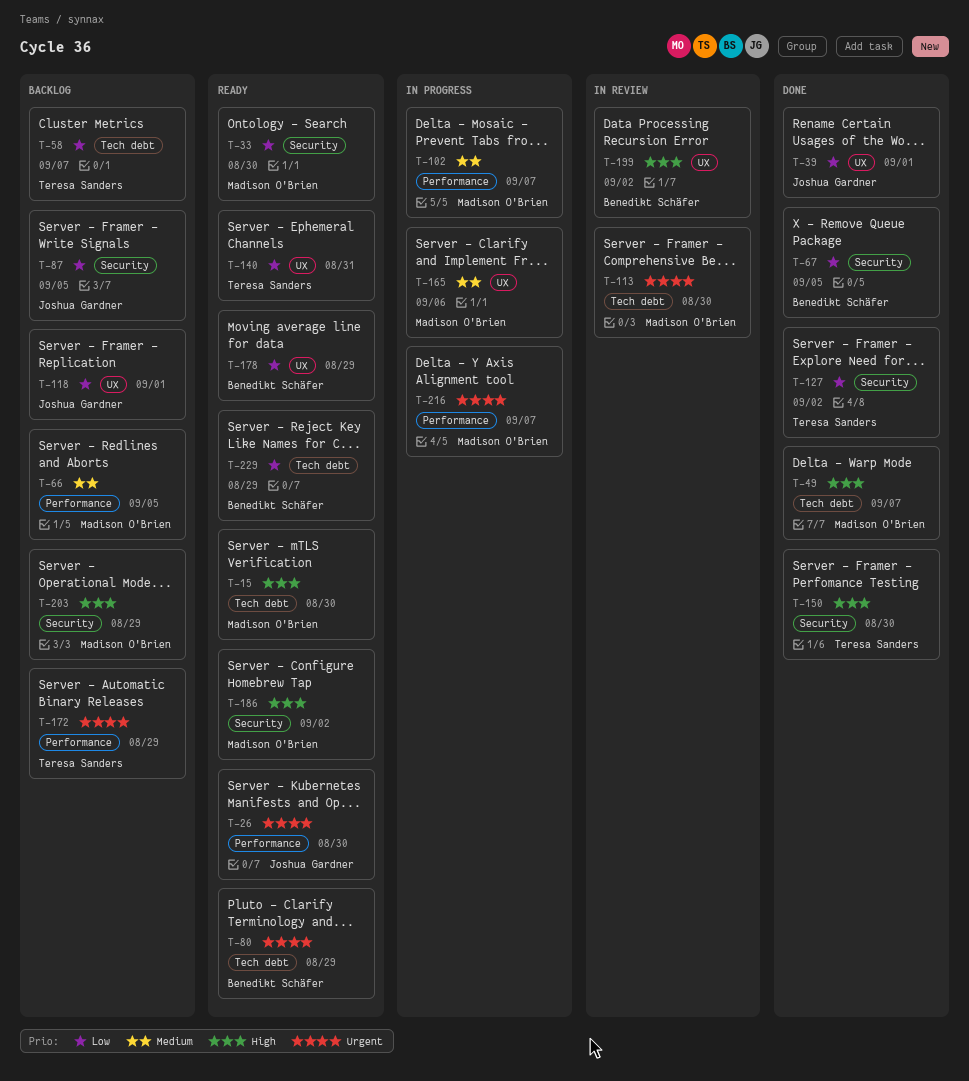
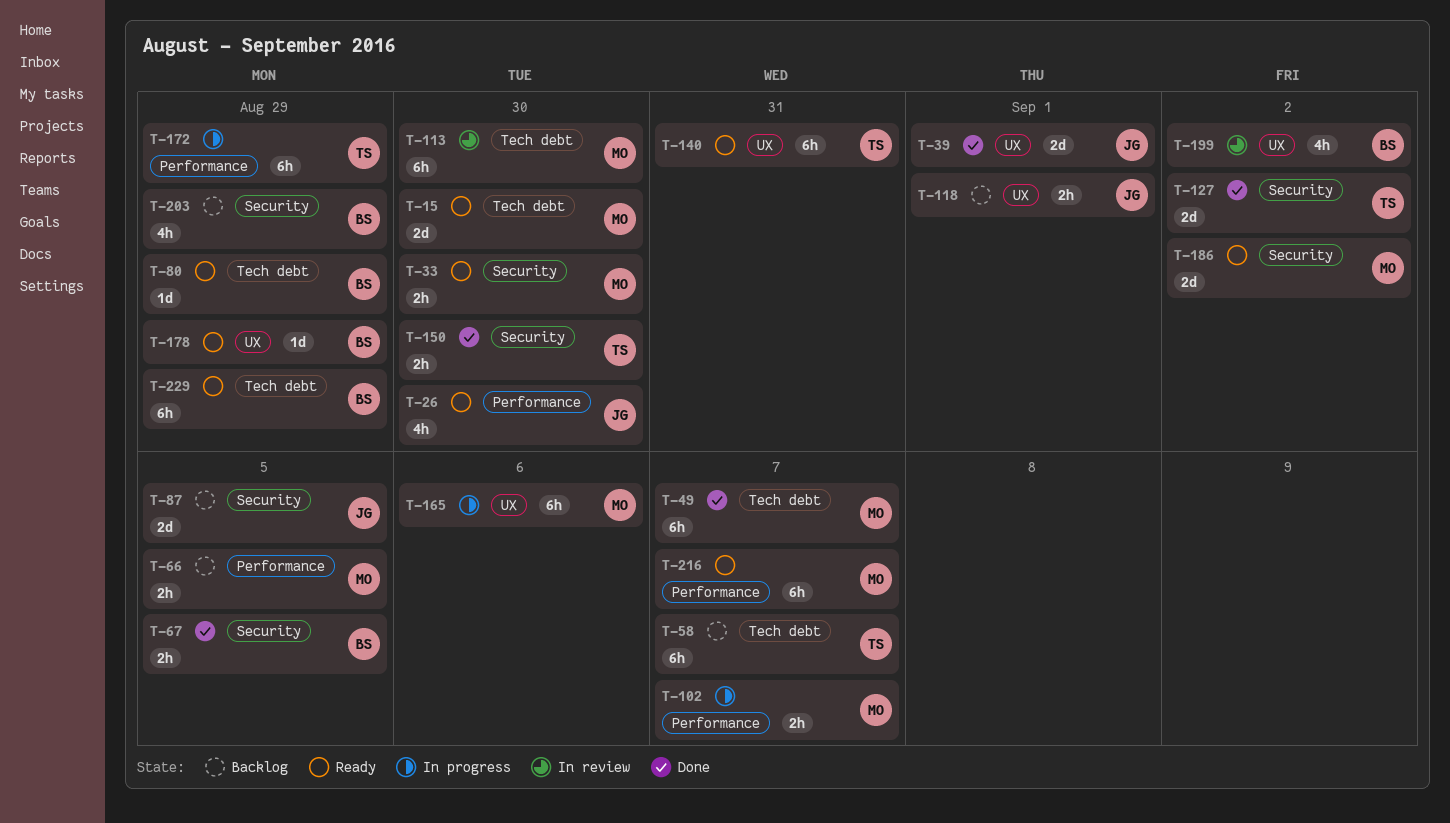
T-172, status: Backlog -> In progress
T-203, owner: Madison O'Brien -> Benedikt Schäfer
T-216, status: In progress -> Ready

